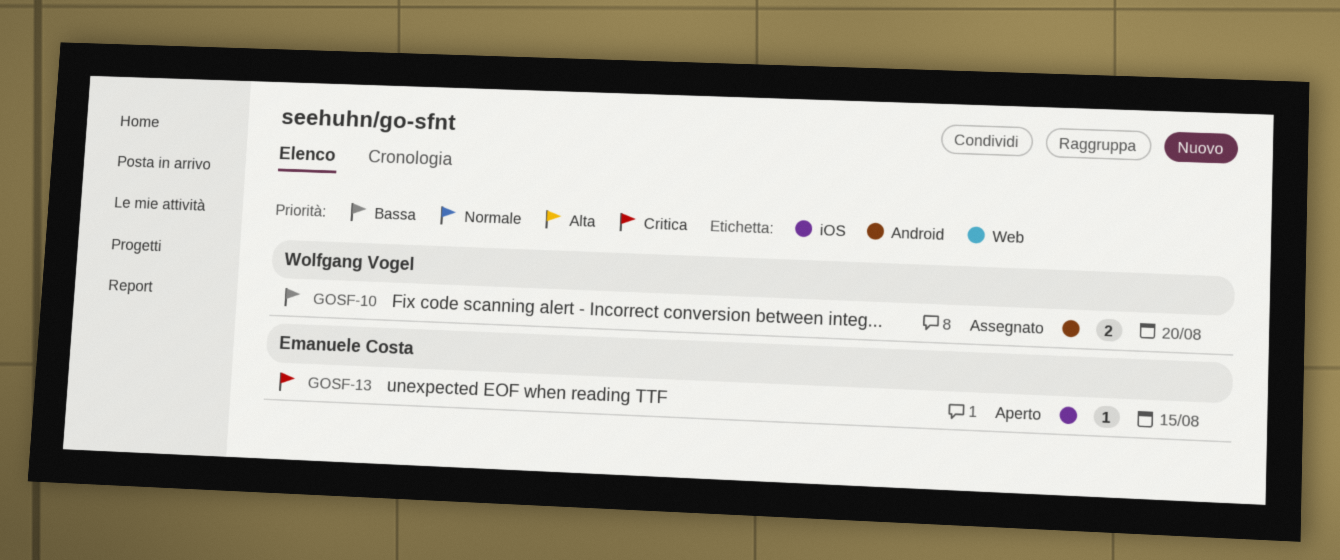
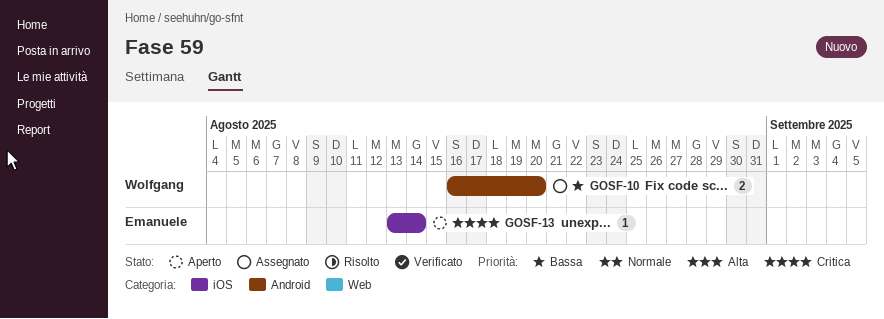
GOSF-13, due: Aug 15 -> Aug 14

